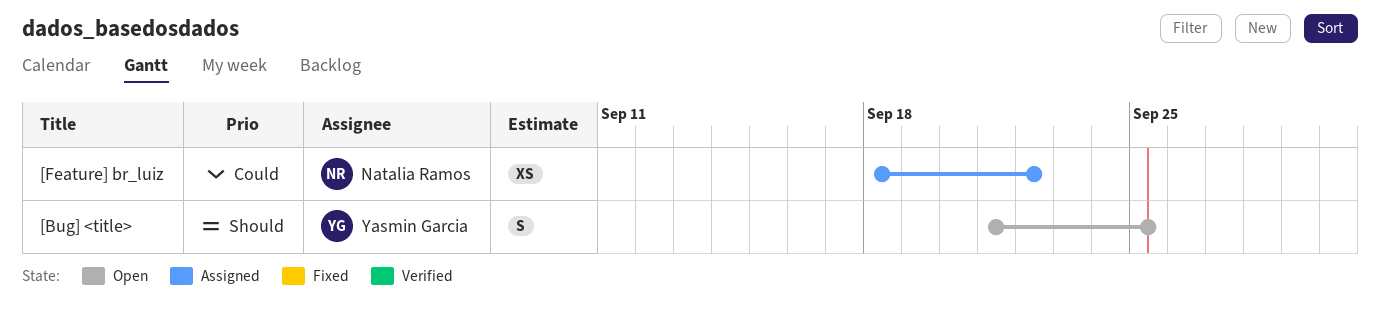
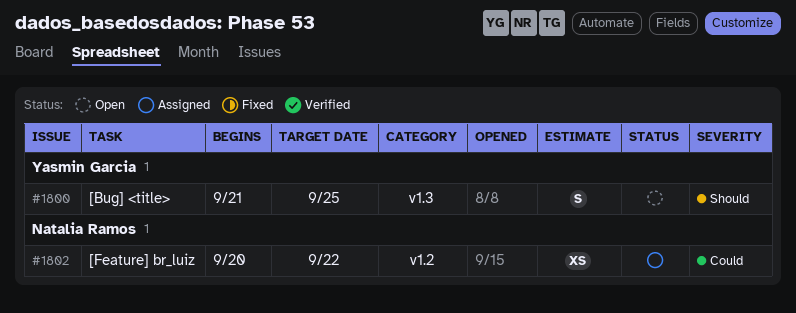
[Feature] br_luiz, start: Sep 18 -> Sep 20

